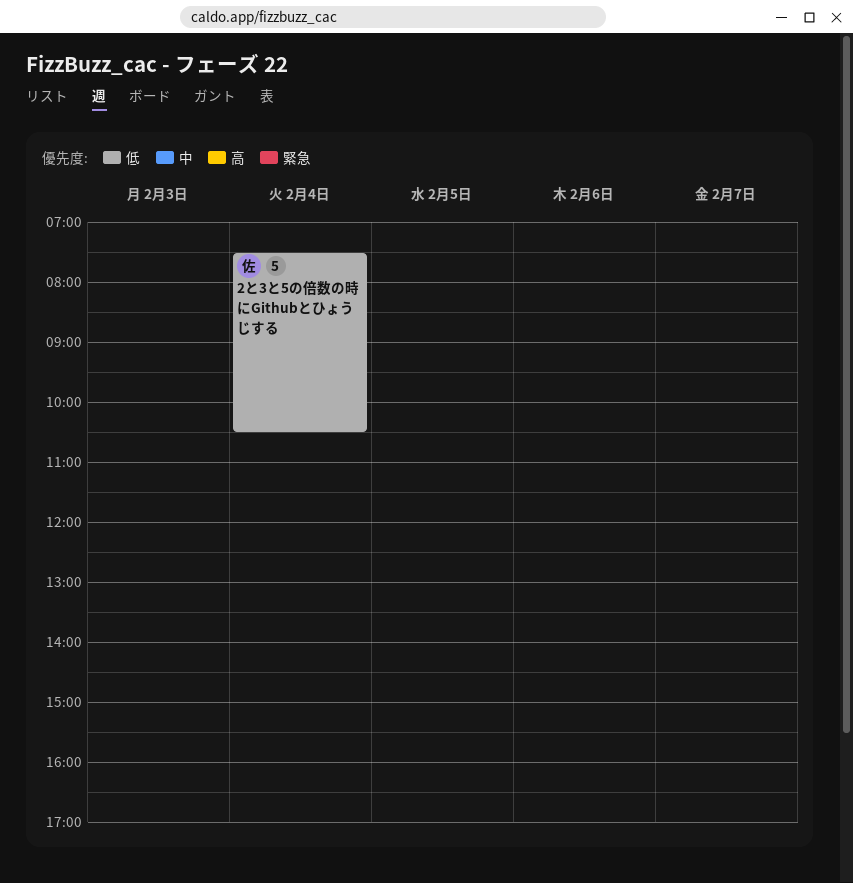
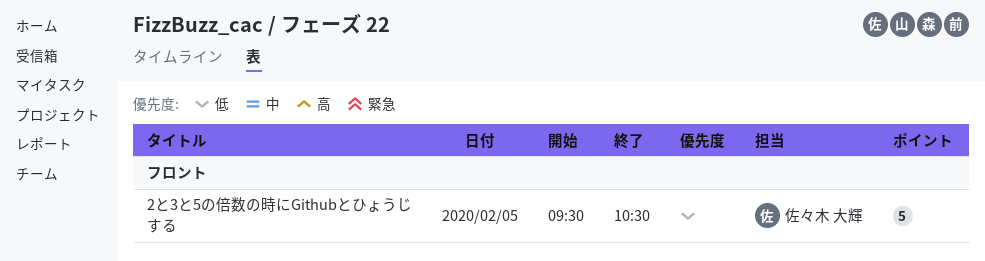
2と3と5の倍数の時にGithubとひょうじする, day: Feb 4 -> Feb 5
2と3と5の倍数の時にGithubとひょうじする, begins: 07:30 -> 09:30

